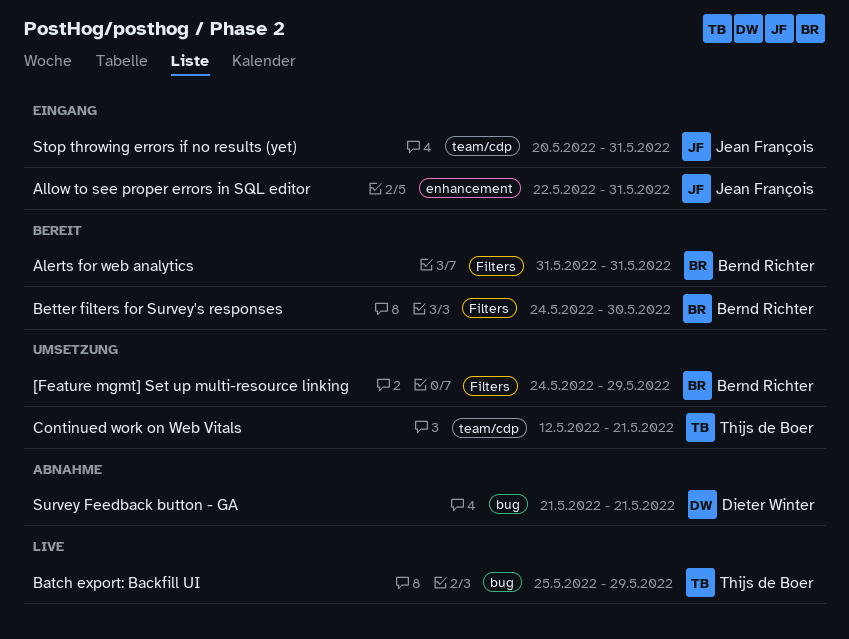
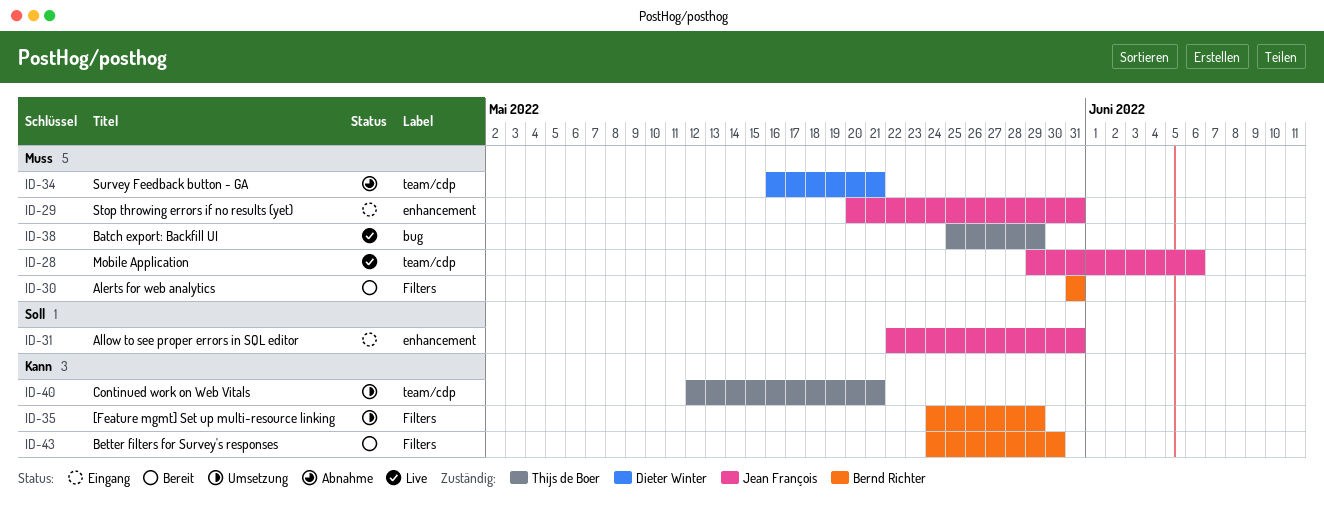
Mobile Application: none -> present
Stop throwing errors if no results (yet), label: team/cdp -> enhancement
Survey Feedback button - GA, label: bug -> team/cdp
Survey Feedback button - GA, start: May 21 -> May 16

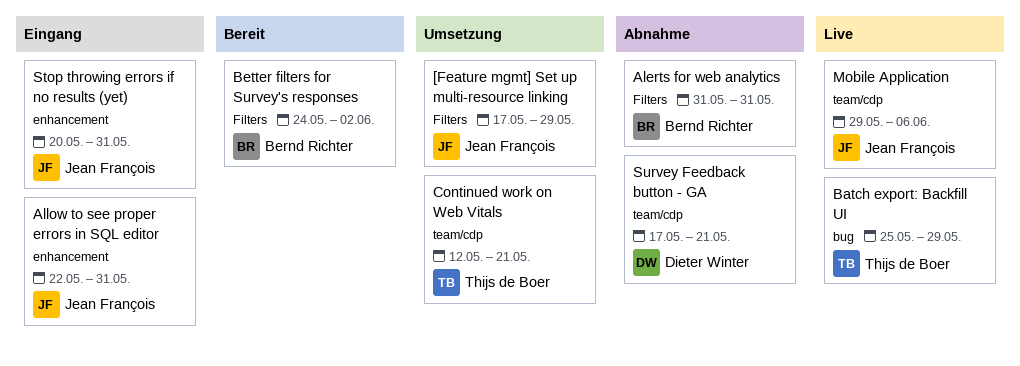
[Feature mgmt] Set up multi-resource linking, owner: Bernd Richter -> Jean François
[Feature mgmt] Set up multi-resource linking, start: May 24 -> May 17
Alerts for web analytics, status: Bereit -> Abnahme
Better filters for Survey's responses, due: May 30 -> Jun 2
Survey Feedback button - GA, start: May 16 -> May 17

